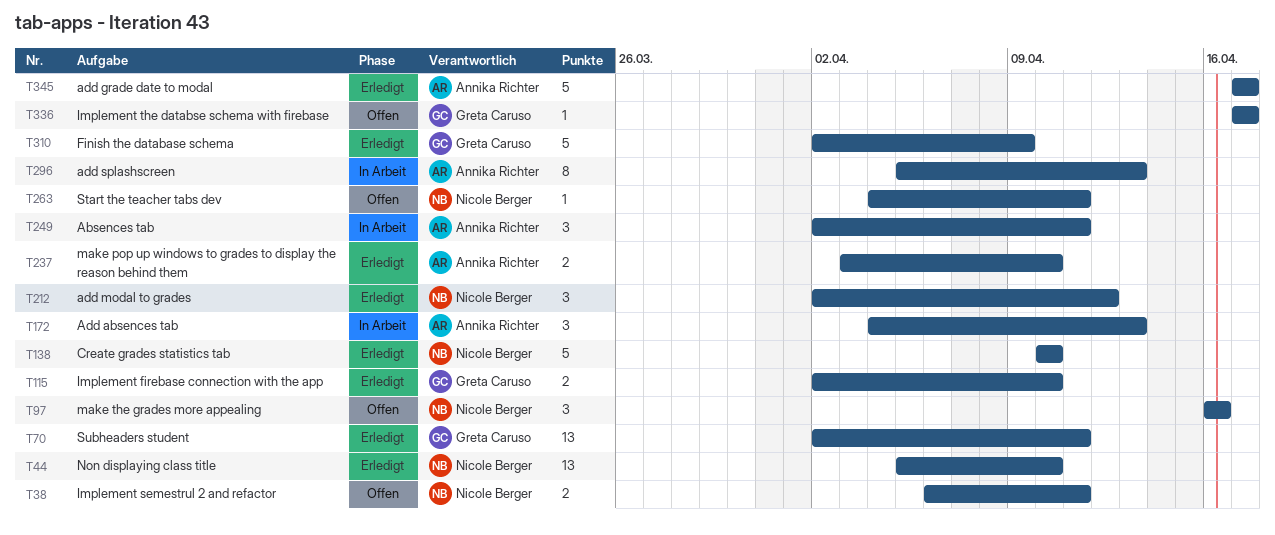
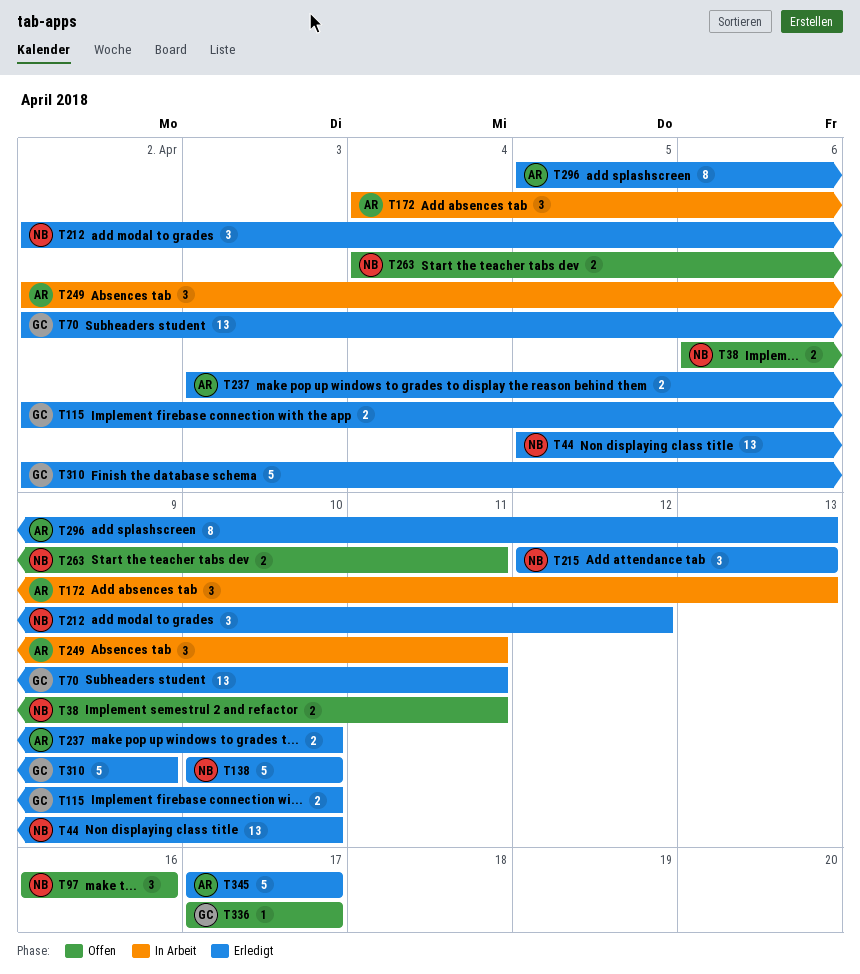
T215: none -> present
T263, estimate: 1 -> 2
T296, status: In Arbeit -> Erledigt

